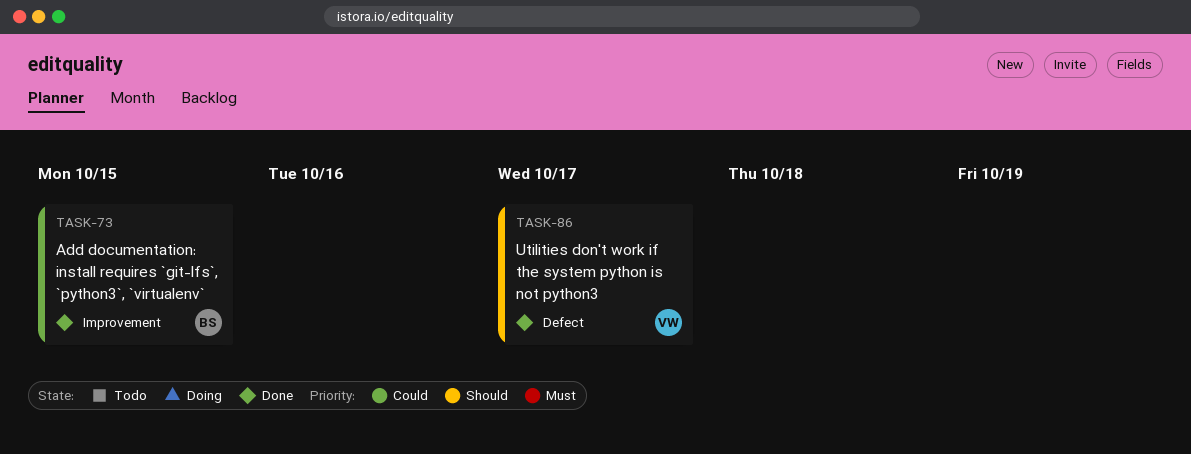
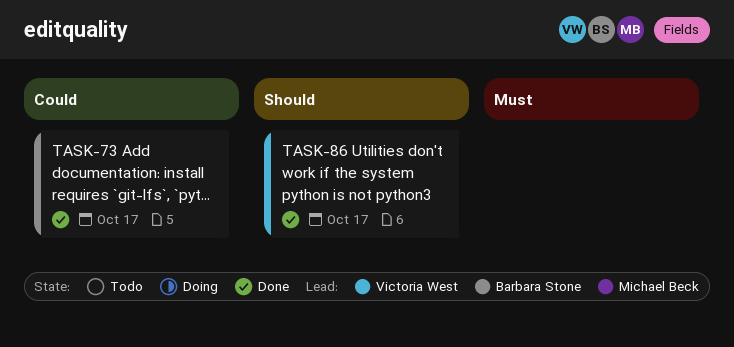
TASK-73, due: Oct 15 -> Oct 17

